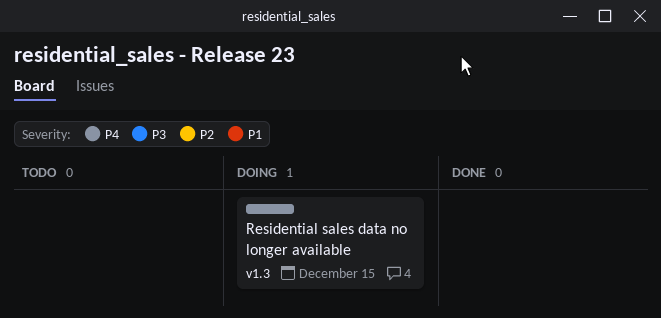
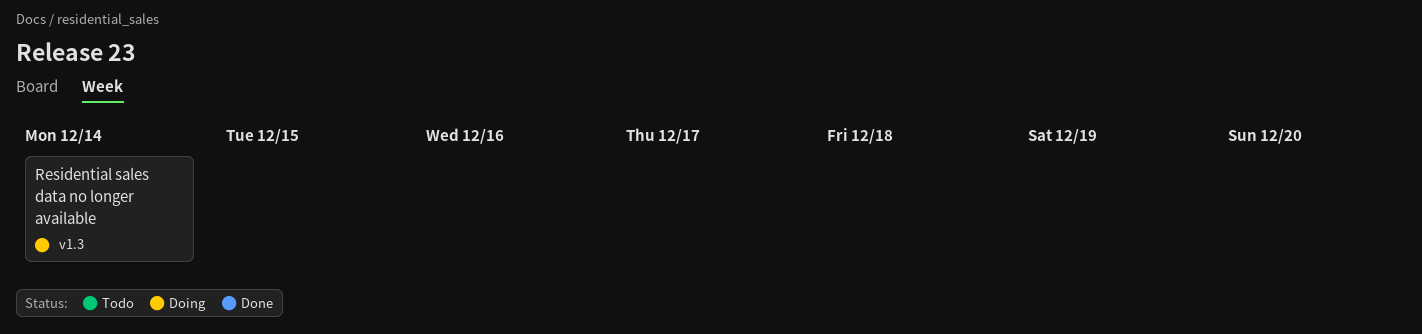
Residential sales data no longer available, due: Dec 15 -> Dec 14

